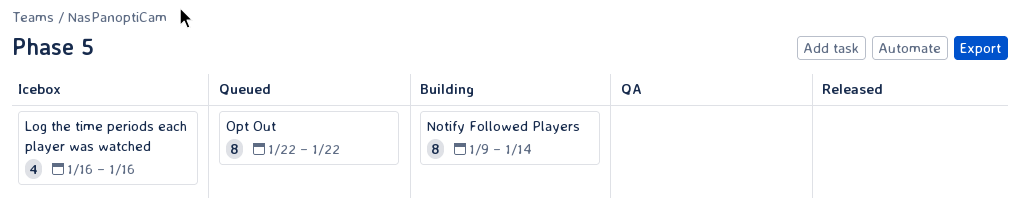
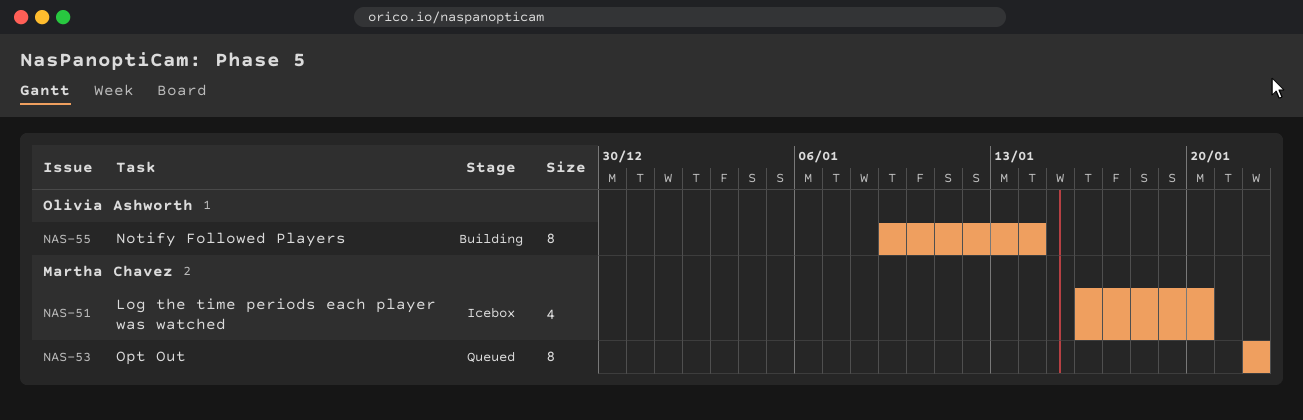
Log the time periods each player was watched, due: Jan 16 -> Jan 20

